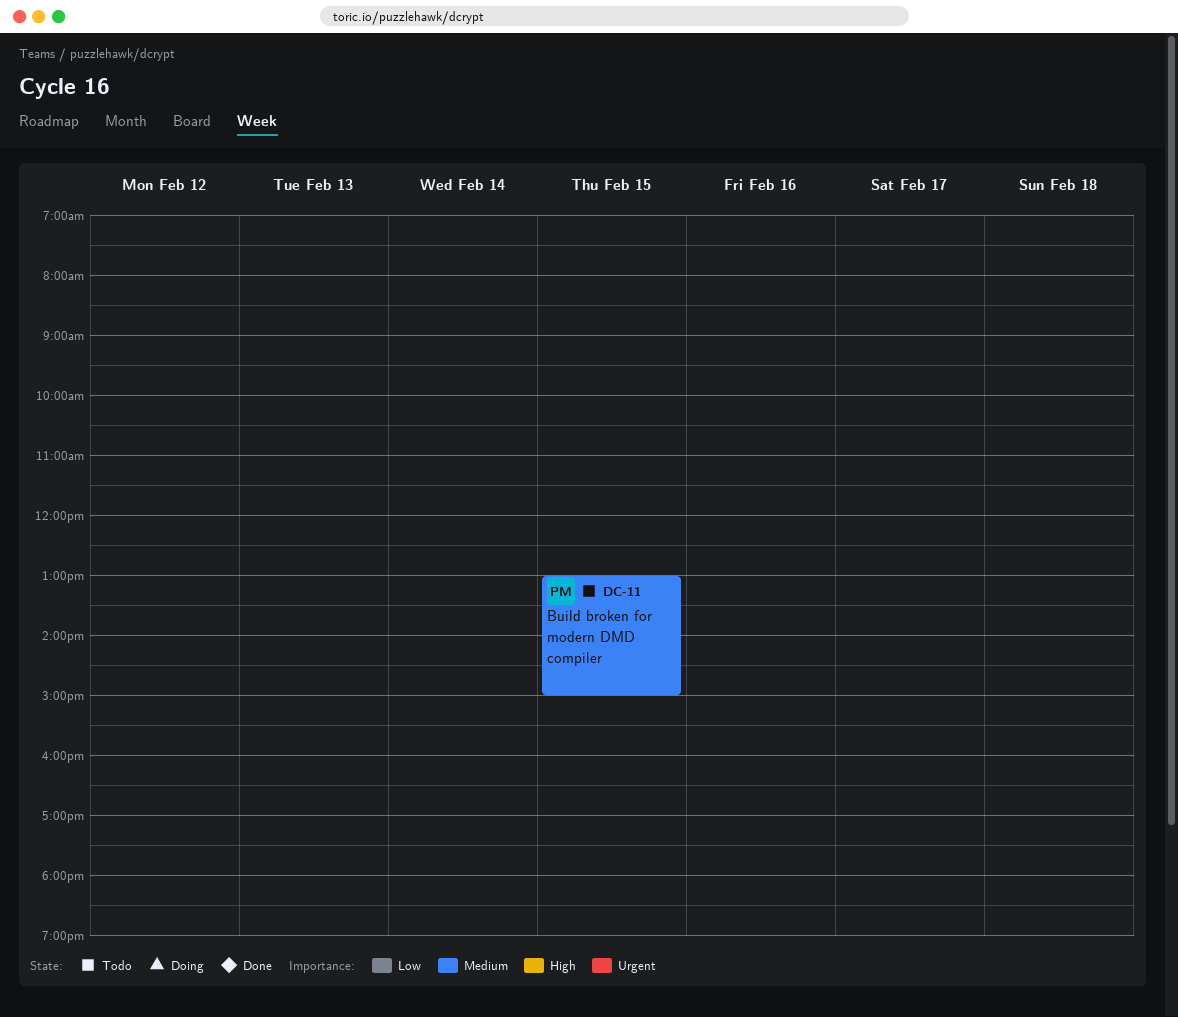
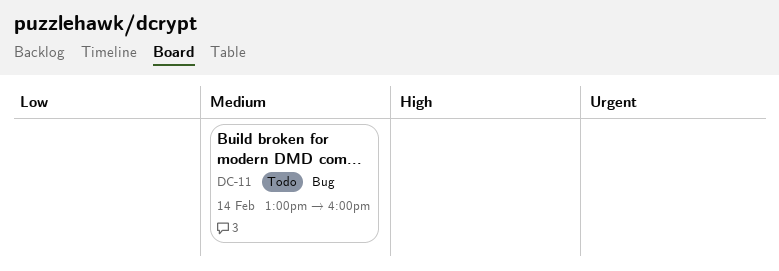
DC-11, day: Feb 15 -> Feb 14
DC-11, ends: 15:00 -> 16:00

